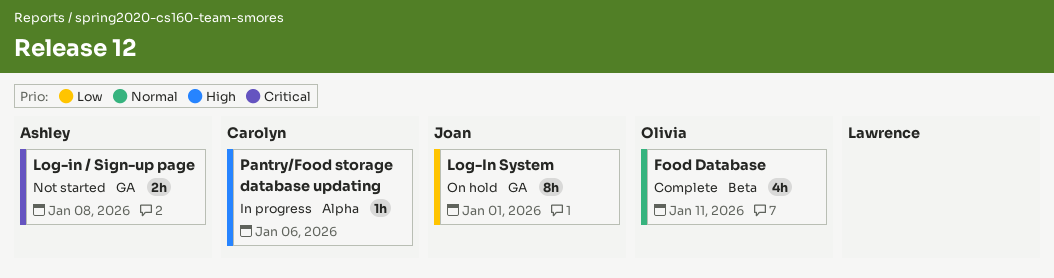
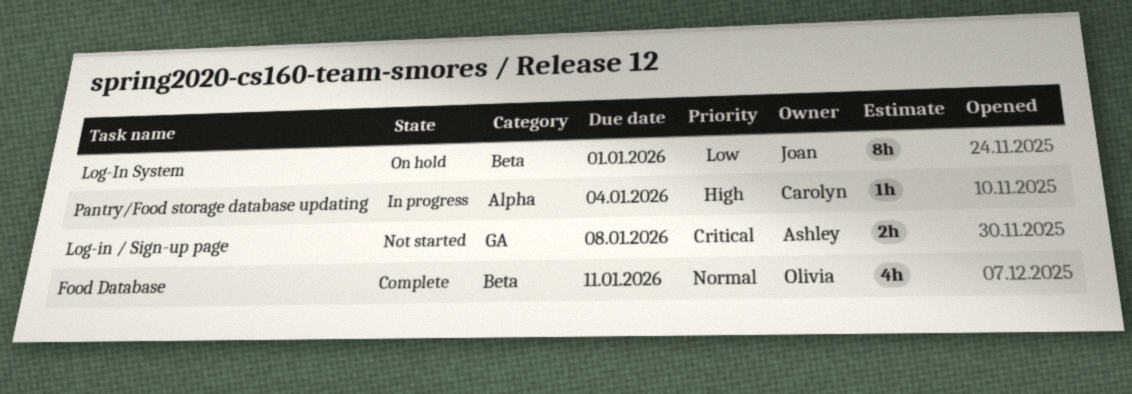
Log-In System, label: GA -> Beta
Pantry/Food storage database updating, due: Jan 6 -> Jan 4

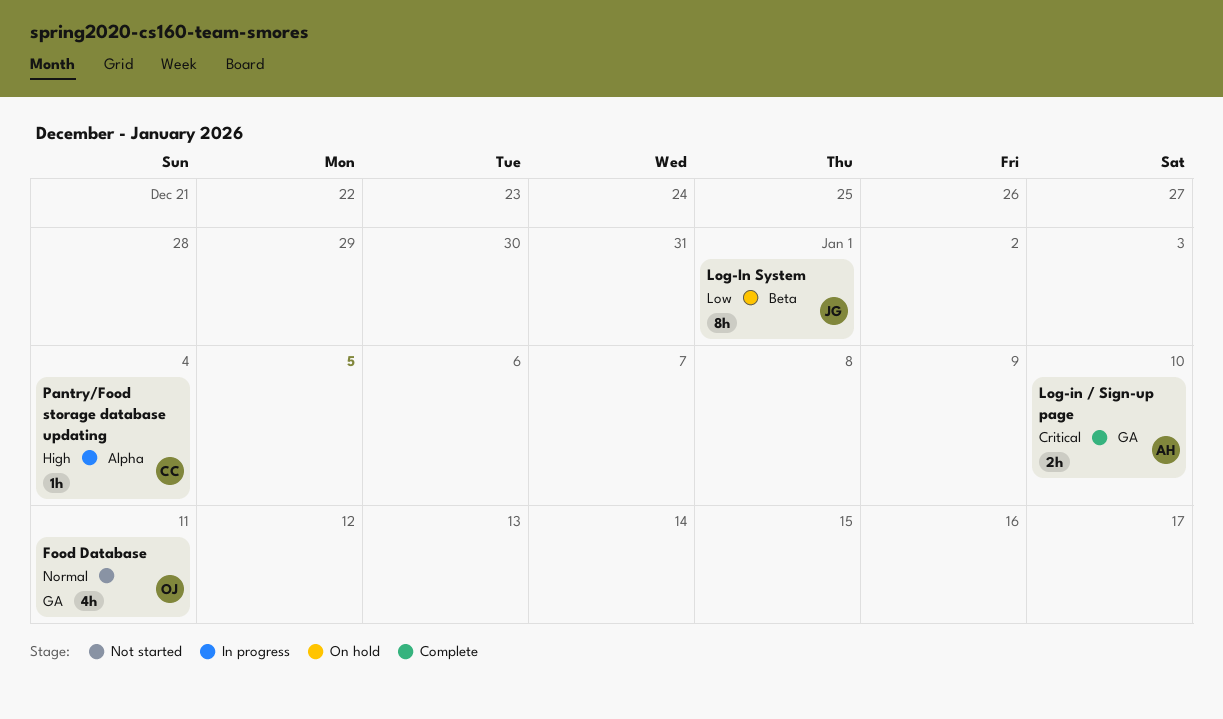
Food Database, status: Complete -> Not started
Food Database, label: Beta -> GA
Log-in / Sign-up page, status: Not started -> Complete
Log-in / Sign-up page, due: Jan 8 -> Jan 10

